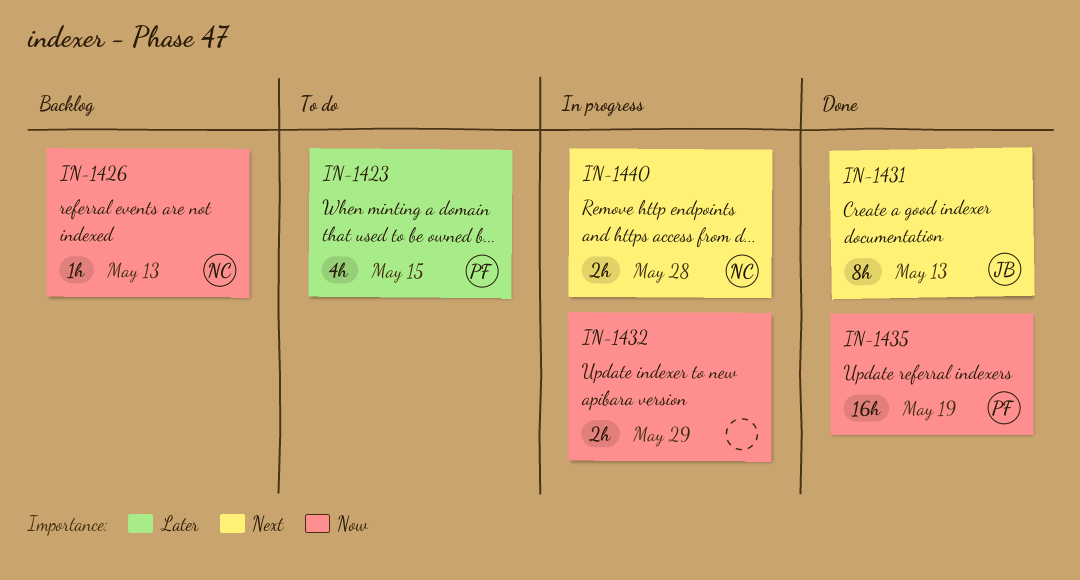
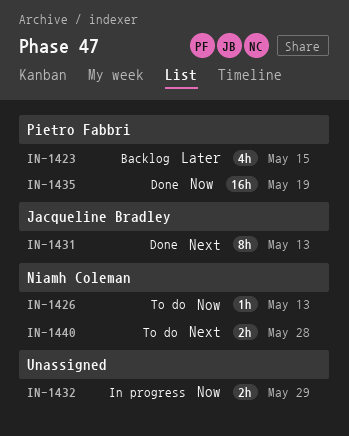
IN-1423, status: To do -> Backlog
IN-1426, status: Backlog -> To do
IN-1440, status: In progress -> To do

